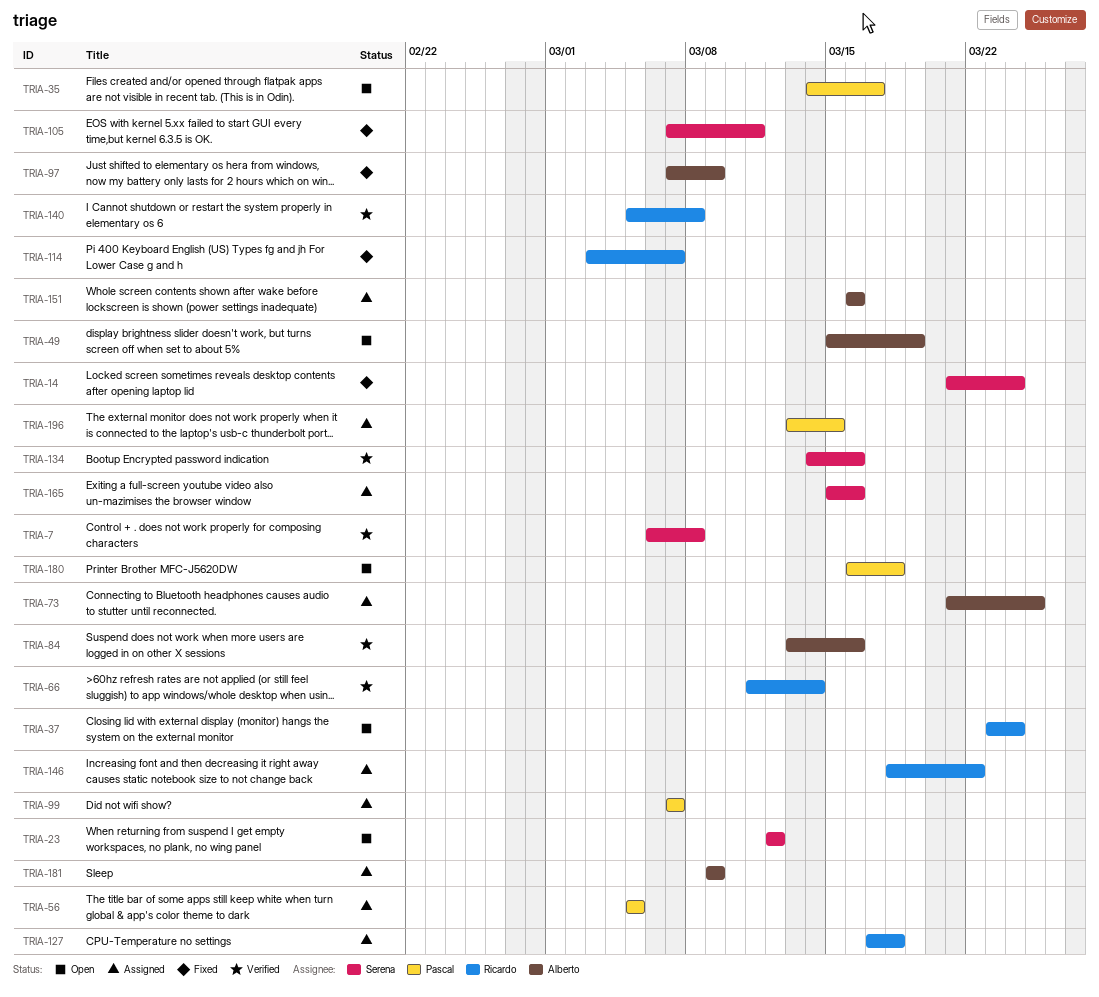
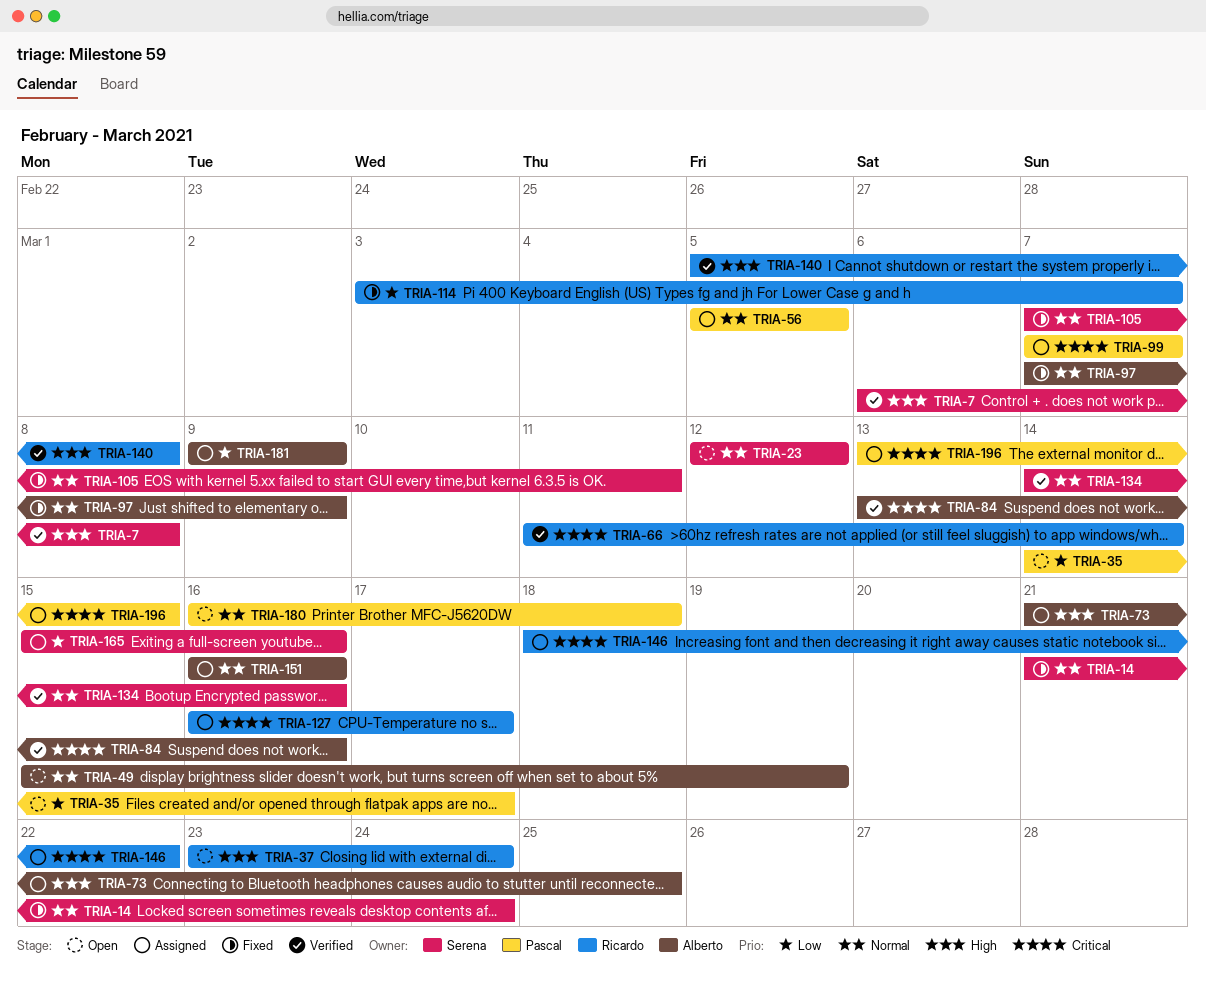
TRIA-127, start: Mar 17 -> Mar 16
TRIA-127, due: Mar 18 -> Mar 17

